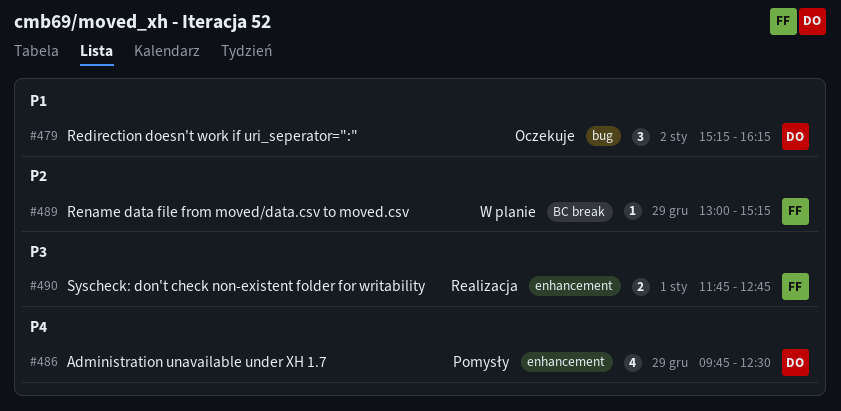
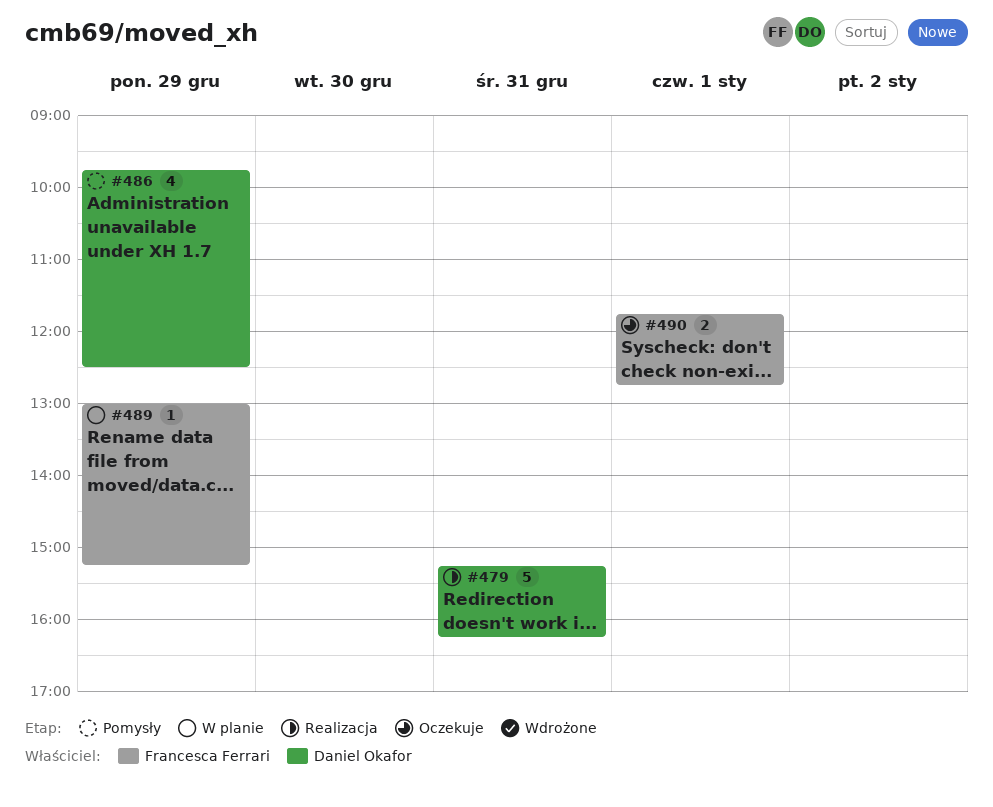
#479, status: Oczekuje -> Realizacja
#479, estimate: 3 -> 5
#479, day: Jan 2 -> Dec 31
#490, status: Realizacja -> Oczekuje

